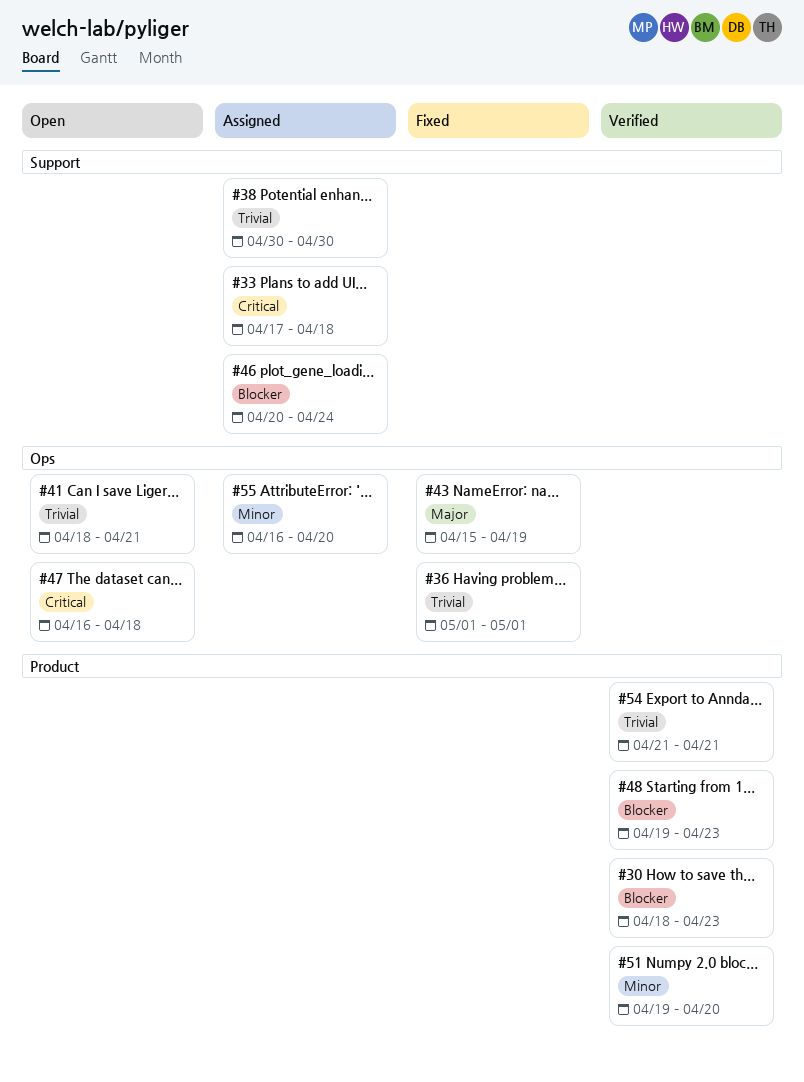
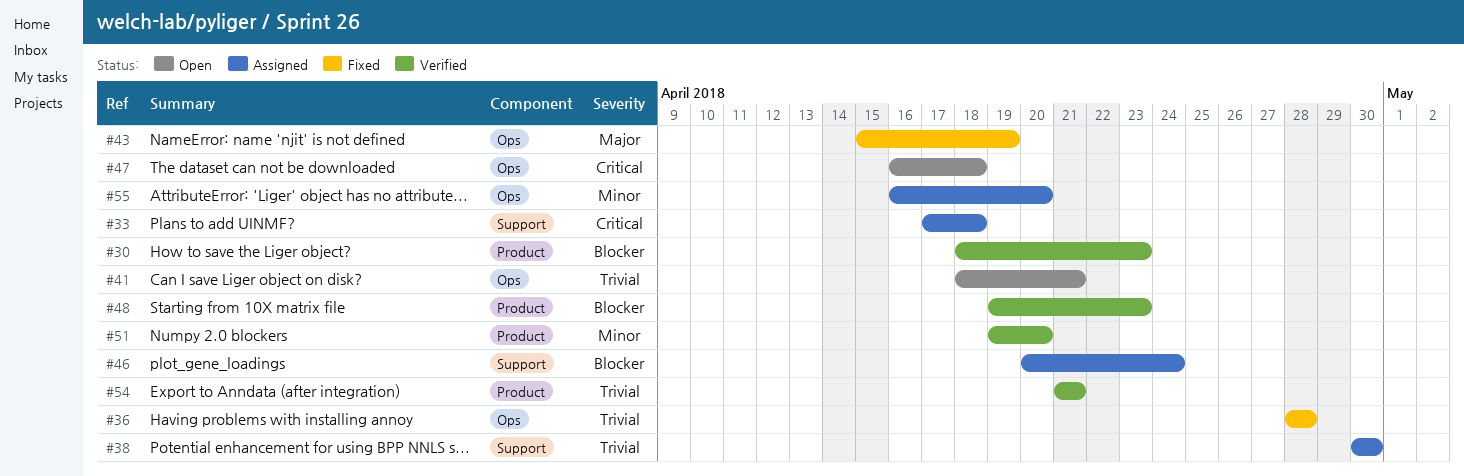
#36, start: May 1 -> Apr 28
#36, due: May 1 -> Apr 28

